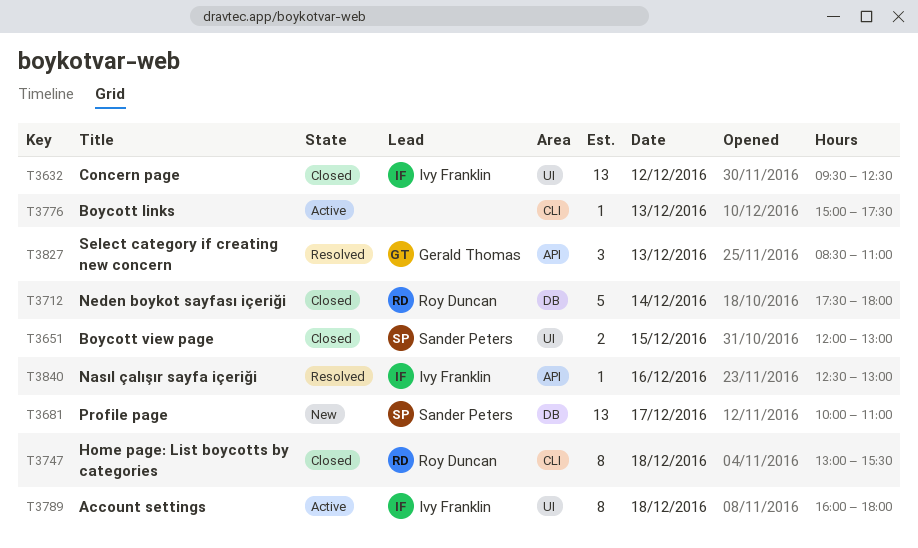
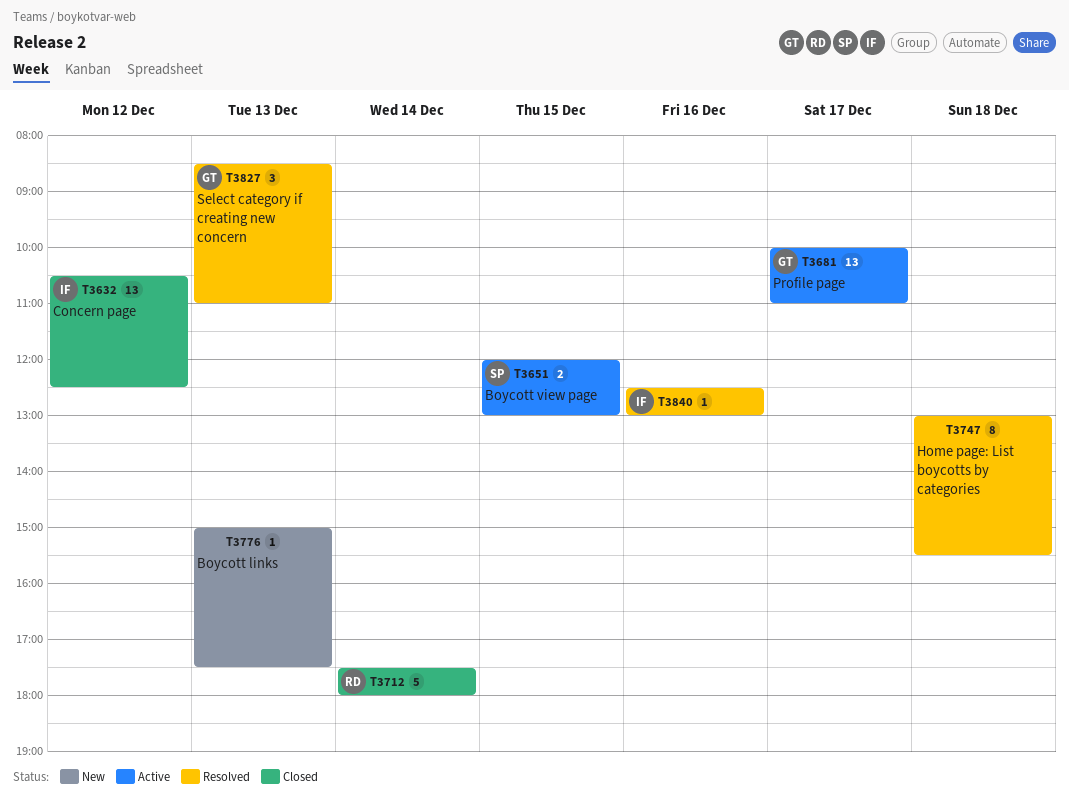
T3632, begins: 09:30 -> 10:30
T3651, status: Closed -> Active
T3681, status: New -> Active
T3681, owner: Sander Peters -> Gerald Thomas
T3747, status: Closed -> Resolved
T3747, owner: Roy Duncan -> none
T3776, status: Active -> New
T3789: present -> none

